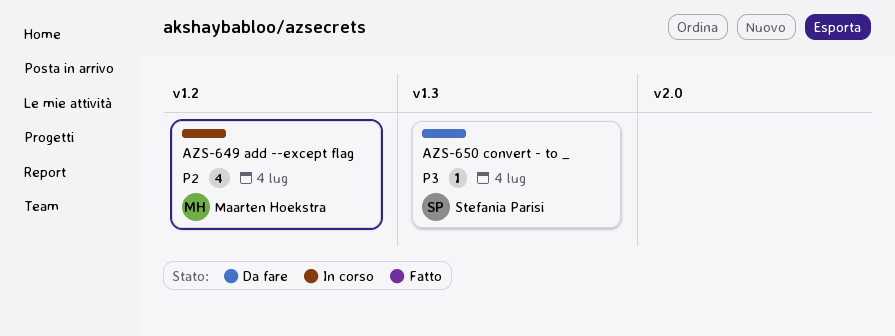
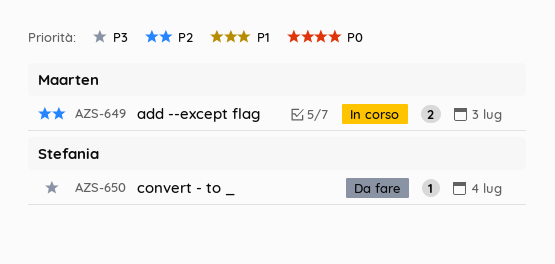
AZS-649, estimate: 4 -> 2
AZS-649, due: Jul 4 -> Jul 3

